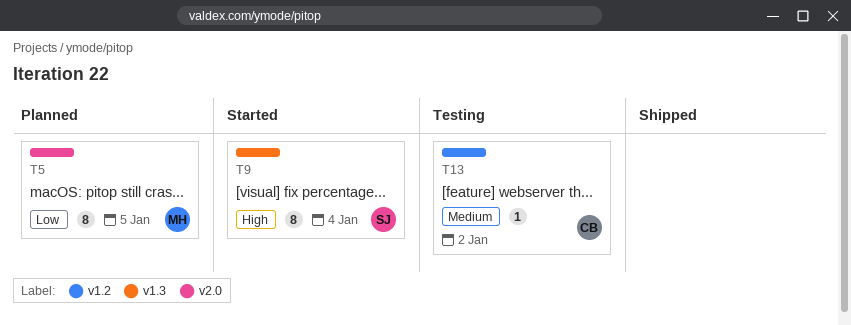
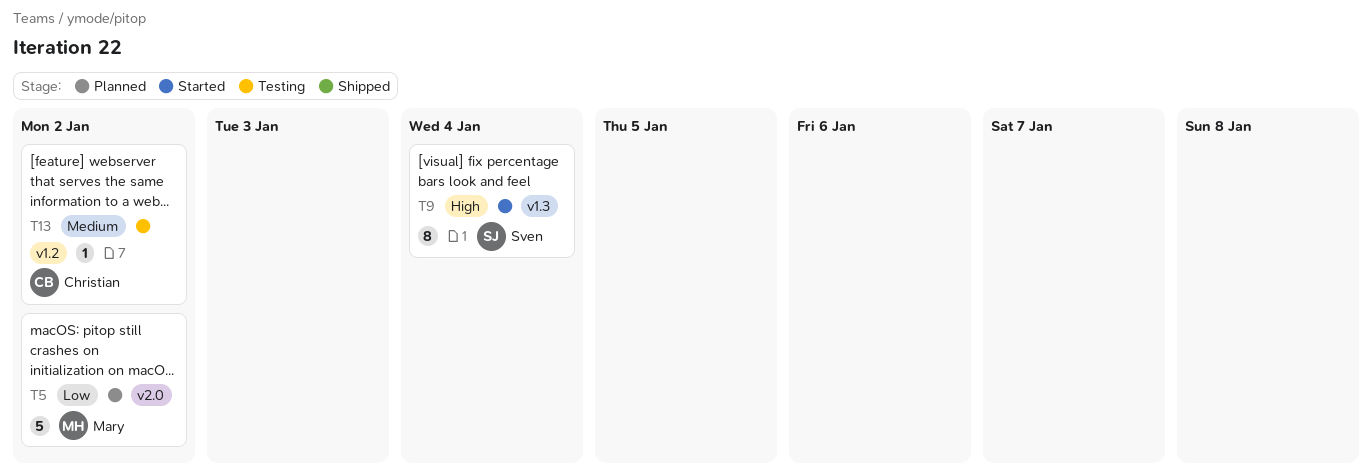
T5, estimate: 8 -> 5
T5, due: Jan 5 -> Jan 2

